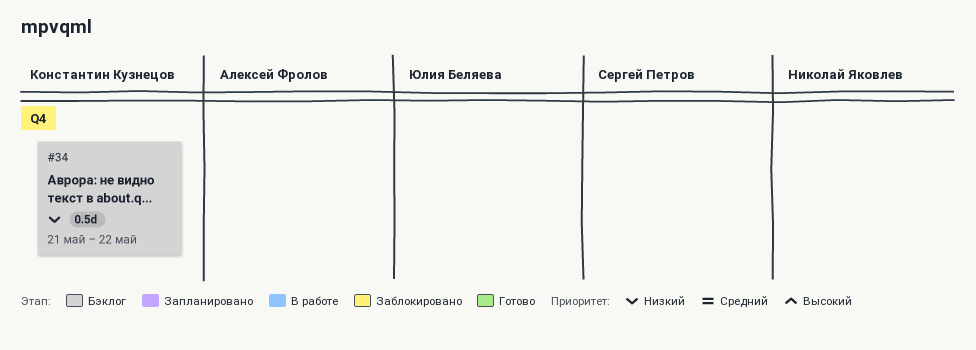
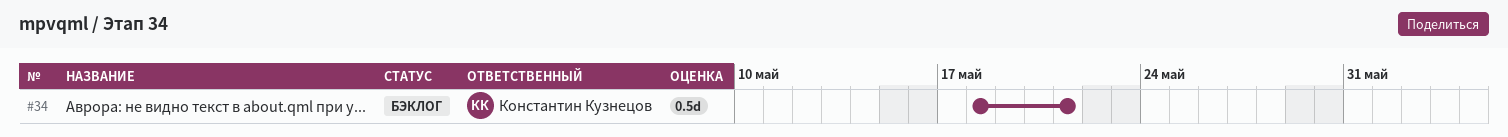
#34, start: May 21 -> May 18
#34, due: May 22 -> May 21

